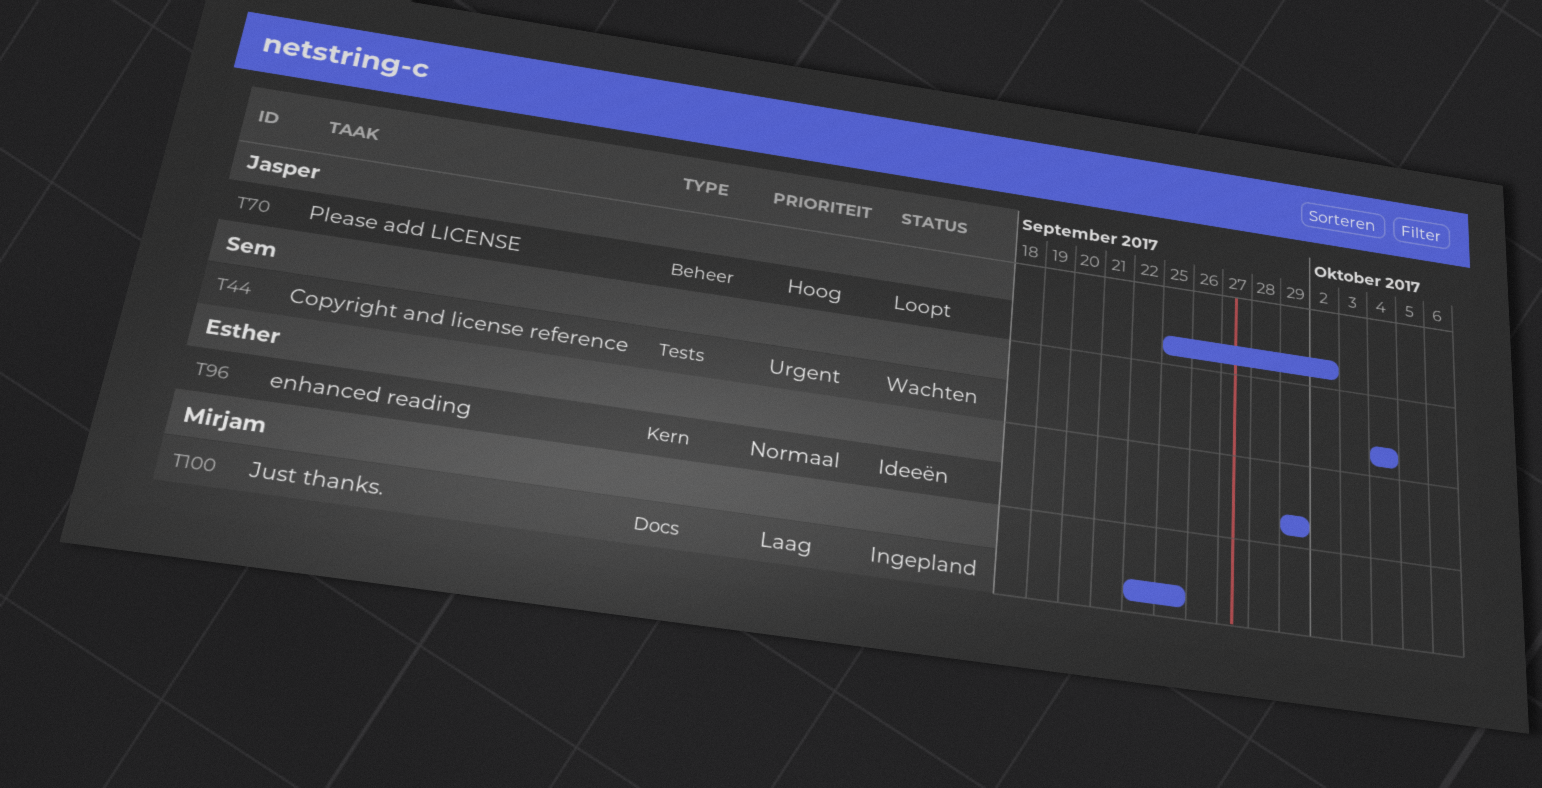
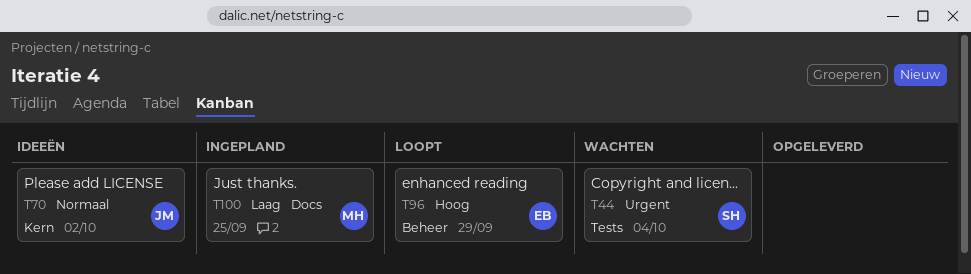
T70, status: Loopt -> Ideeën
T70, priority: Hoog -> Normaal
T70, label: Beheer -> Kern
T96, status: Ideeën -> Loopt
T96, priority: Normaal -> Hoog
T96, label: Kern -> Beheer

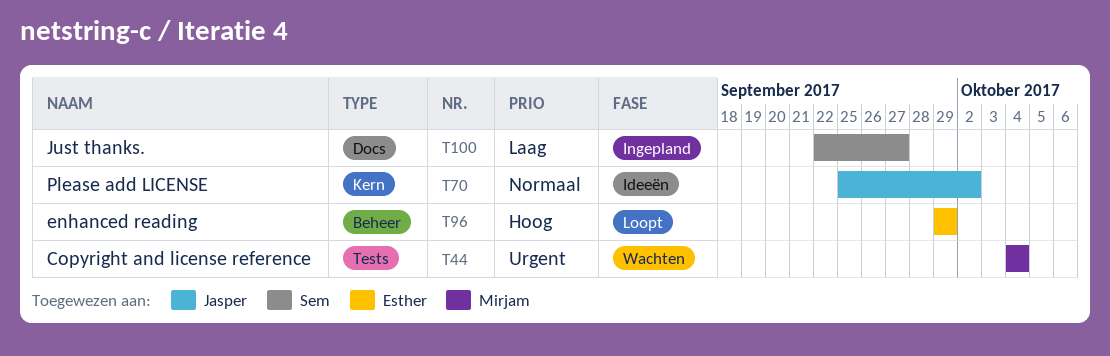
T44, owner: Sem -> Mirjam
T100, owner: Mirjam -> Sem
T100, due: Sep 25 -> Sep 27

